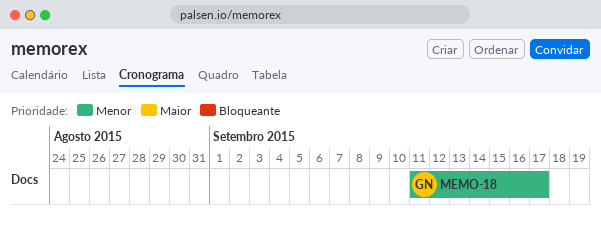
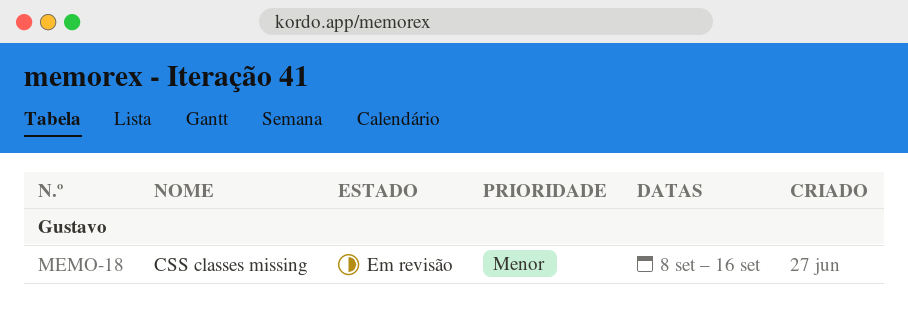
MEMO-18, start: Sep 11 -> Sep 8
MEMO-18, due: Sep 17 -> Sep 16

